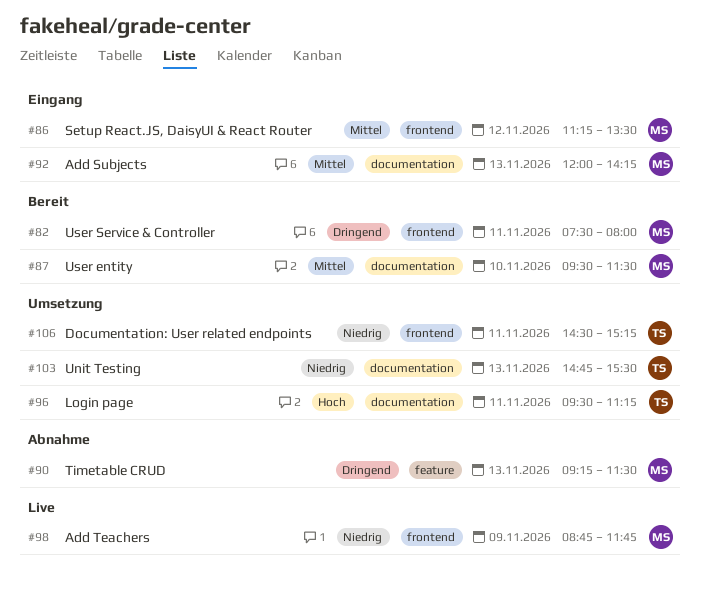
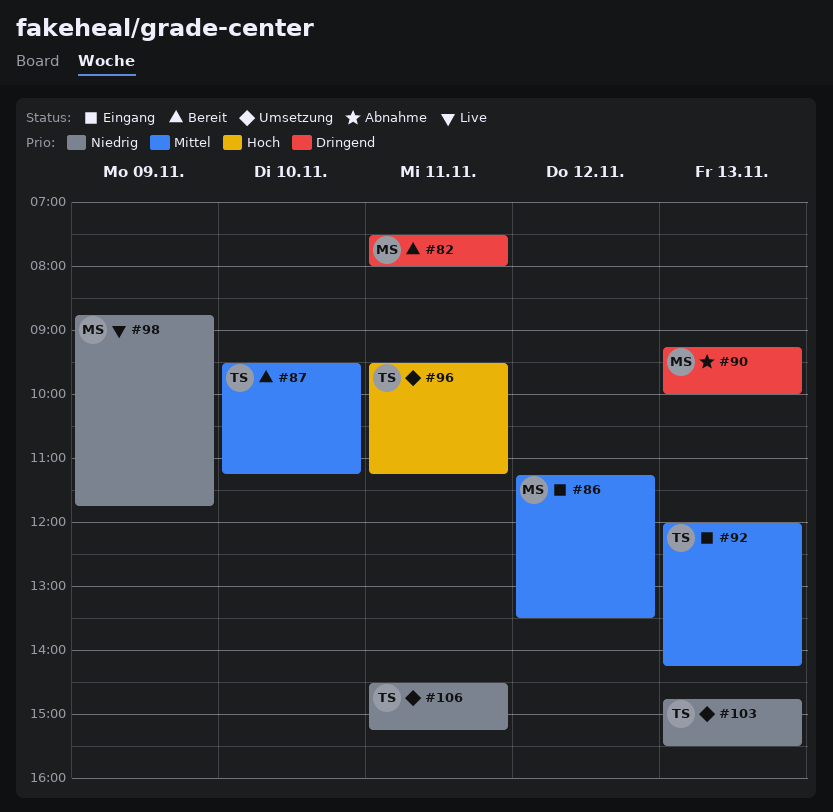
#87, owner: MS -> TS
#87, ends: 11:30 -> 11:15
#90, ends: 11:30 -> 10:00
#92, owner: MS -> TS

